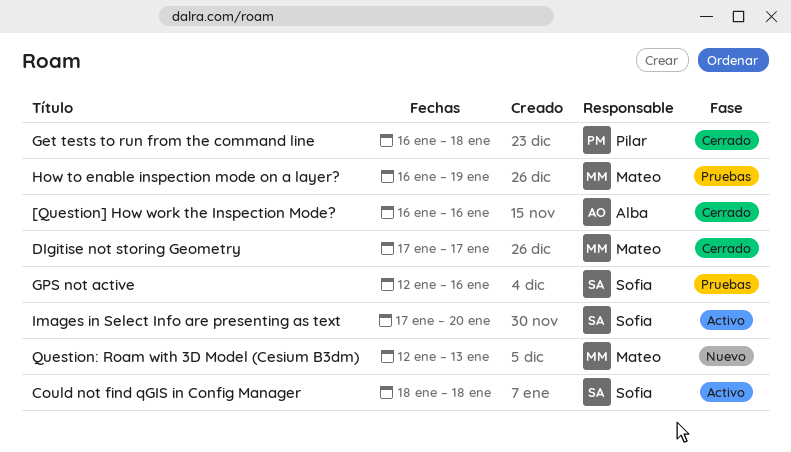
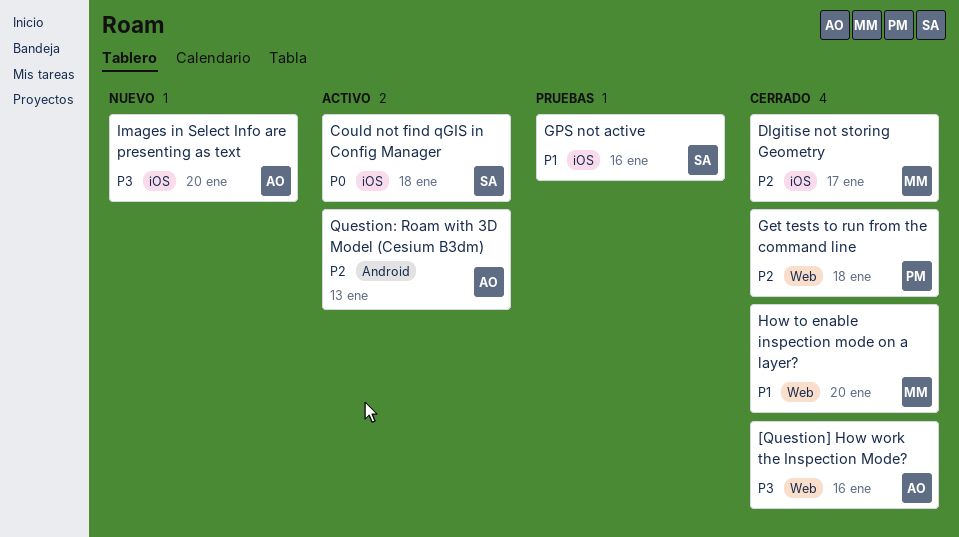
How to enable inspection mode on a layer?, status: Pruebas -> Cerrado
How to enable inspection mode on a layer?, due: Jan 19 -> Jan 20
Images in Select Info are presenting as text, status: Activo -> Nuevo
Images in Select Info are presenting as text, owner: Sofia -> Alba
Question: Roam with 3D Model (Cesium B3dm), status: Nuevo -> Activo
Question: Roam with 3D Model (Cesium B3dm), owner: Mateo -> Alba

